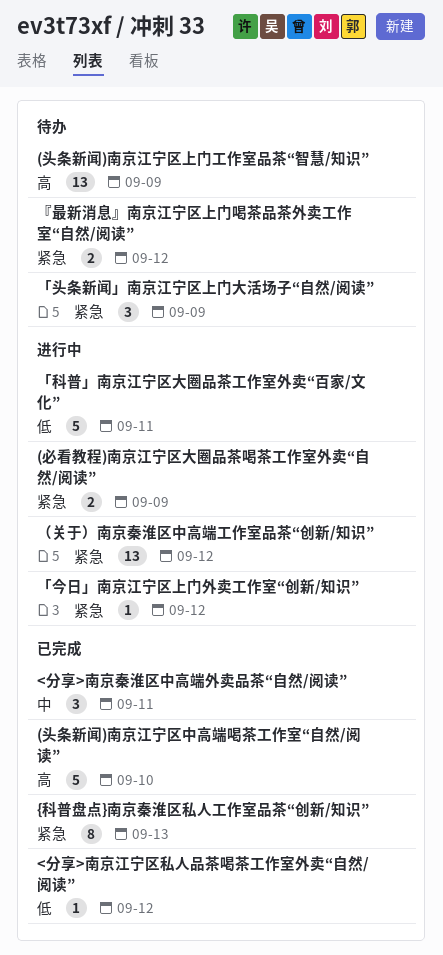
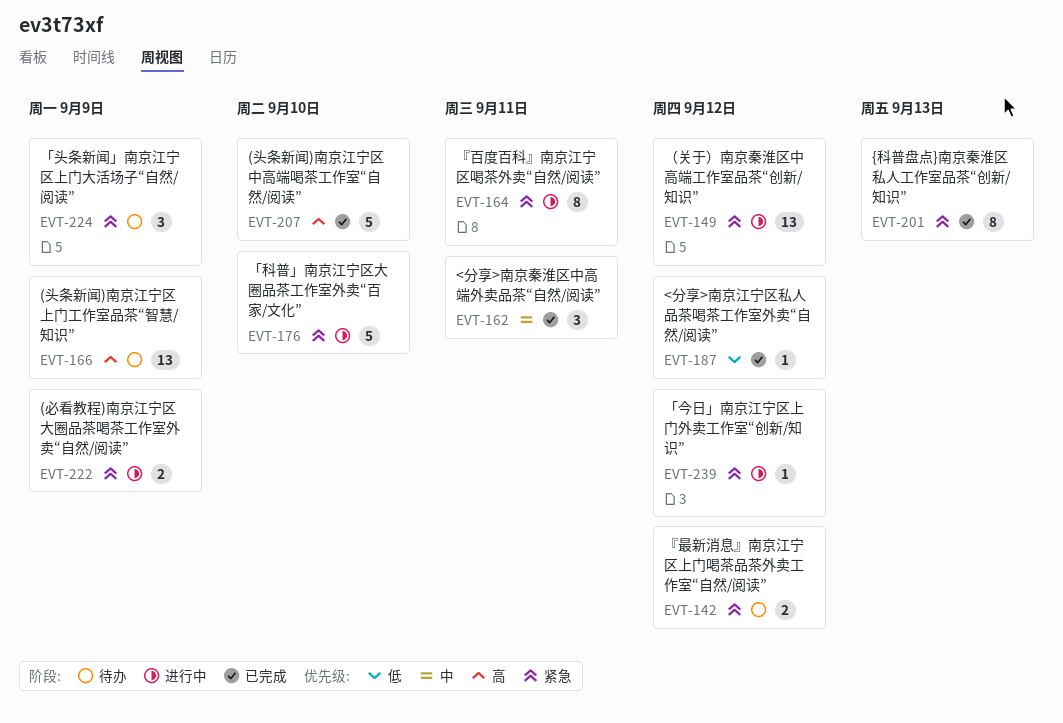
「科普」南京江宁区大圈品茶工作室外卖“百家/文化”, priority: 低 -> 紧急
「科普」南京江宁区大圈品茶工作室外卖“百家/文化”, due: Sep 11 -> Sep 10
『百度百科』南京江宁区喝茶外卖“自然/阅读”: none -> present

